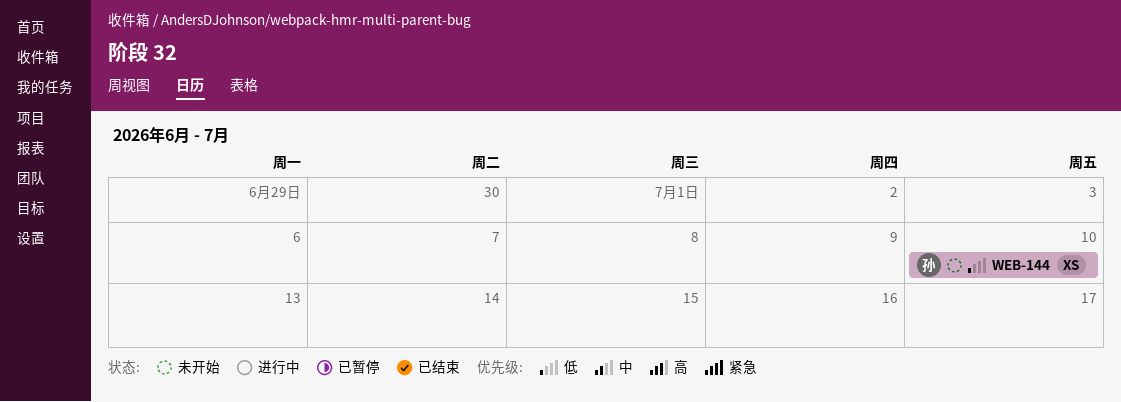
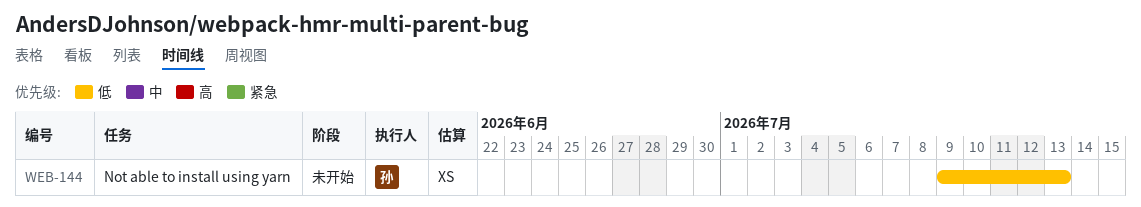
WEB-144, start: Jul 10 -> Jul 9
WEB-144, due: Jul 10 -> Jul 13

